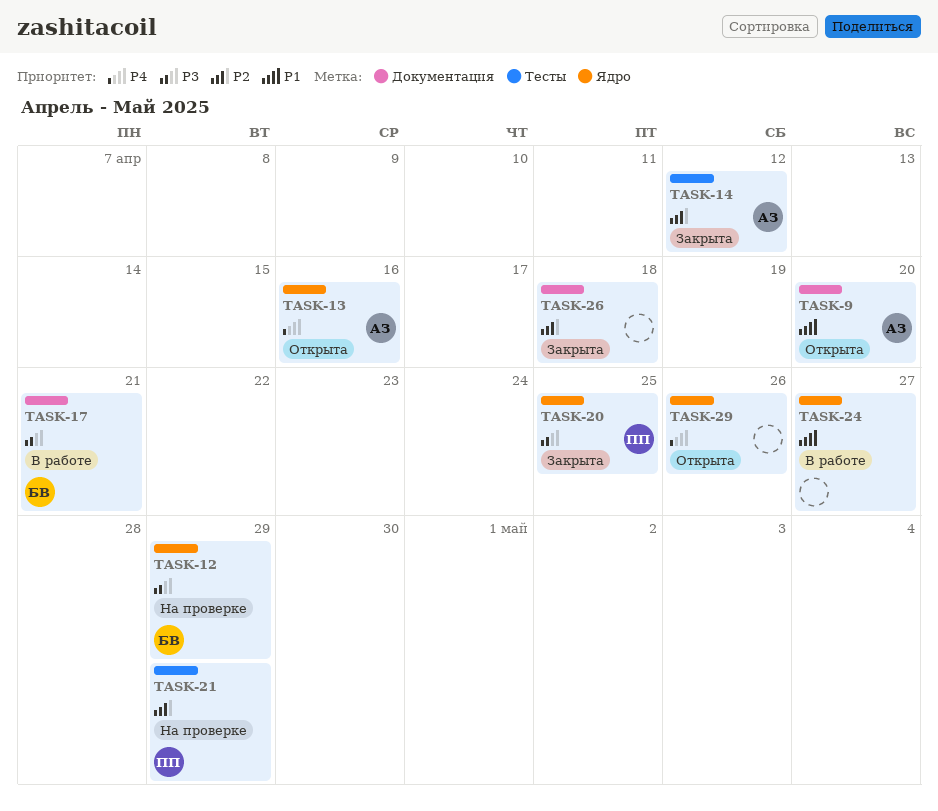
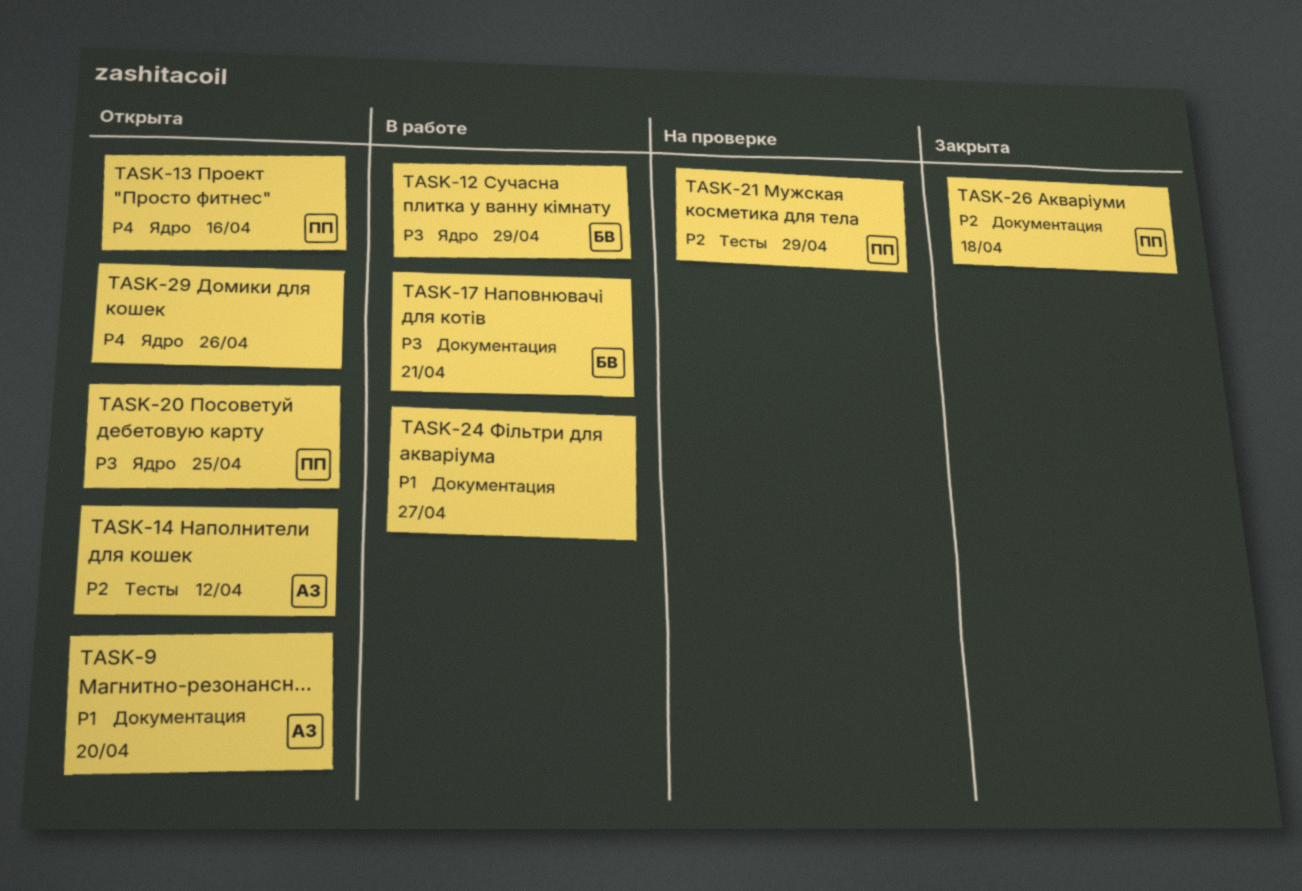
TASK-12, status: На проверке -> В работе
TASK-13, owner: АЗ -> ПП
TASK-14, status: Закрыта -> Открыта
TASK-20, status: Закрыта -> Открыта
TASK-24, label: Ядро -> Документация
TASK-26, owner: none -> ПП

